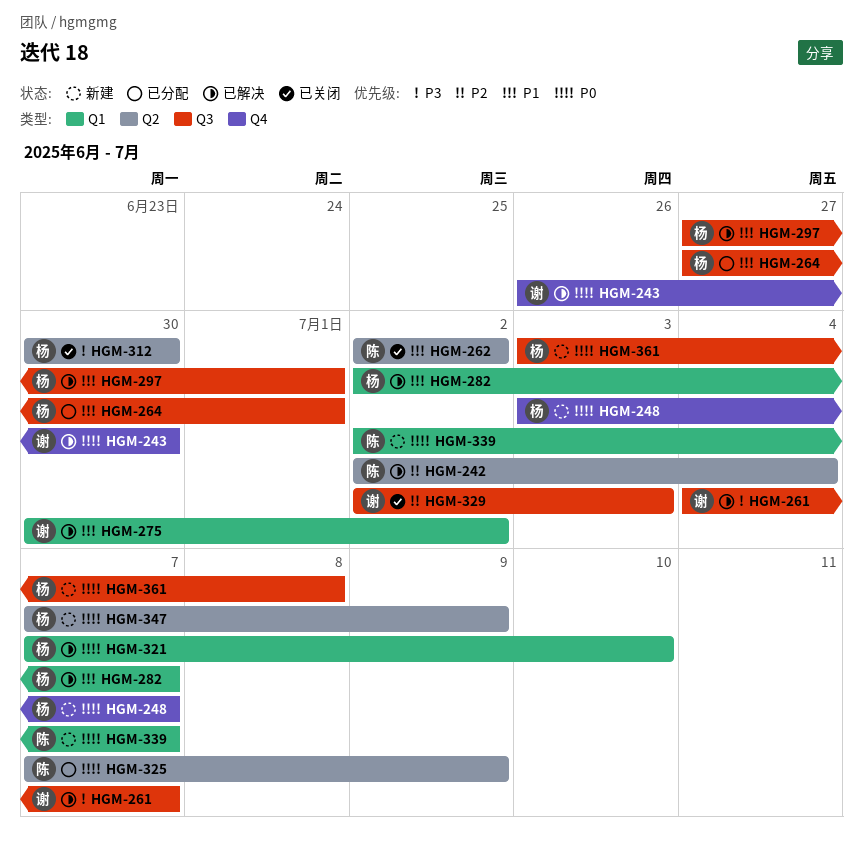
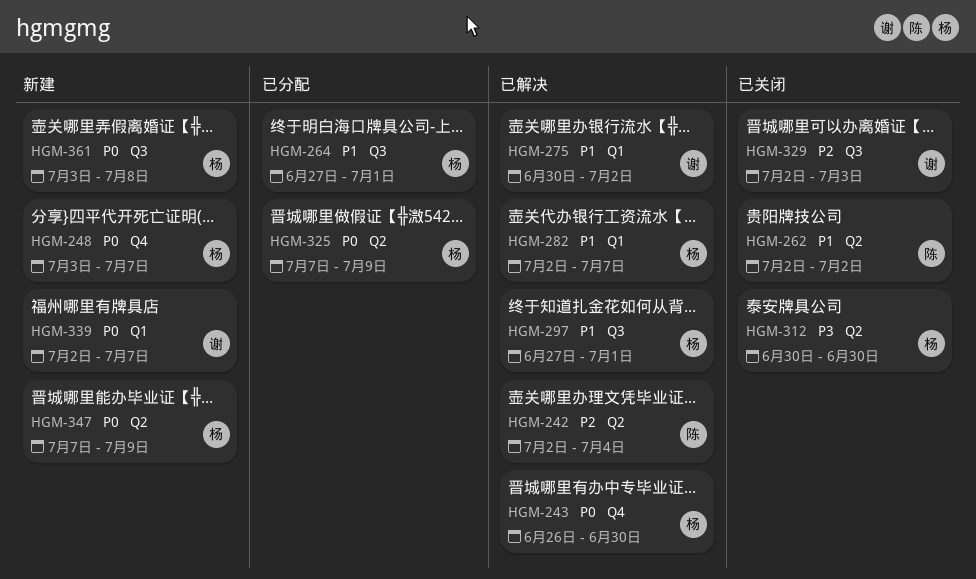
HGM-243, owner: 谢 -> 杨
HGM-261: present -> none
HGM-321: present -> none
HGM-325, owner: 陈 -> 杨
HGM-339, owner: 陈 -> 谢

